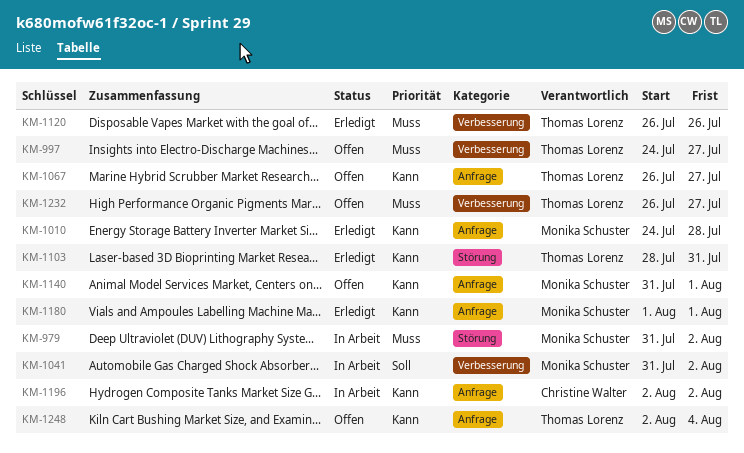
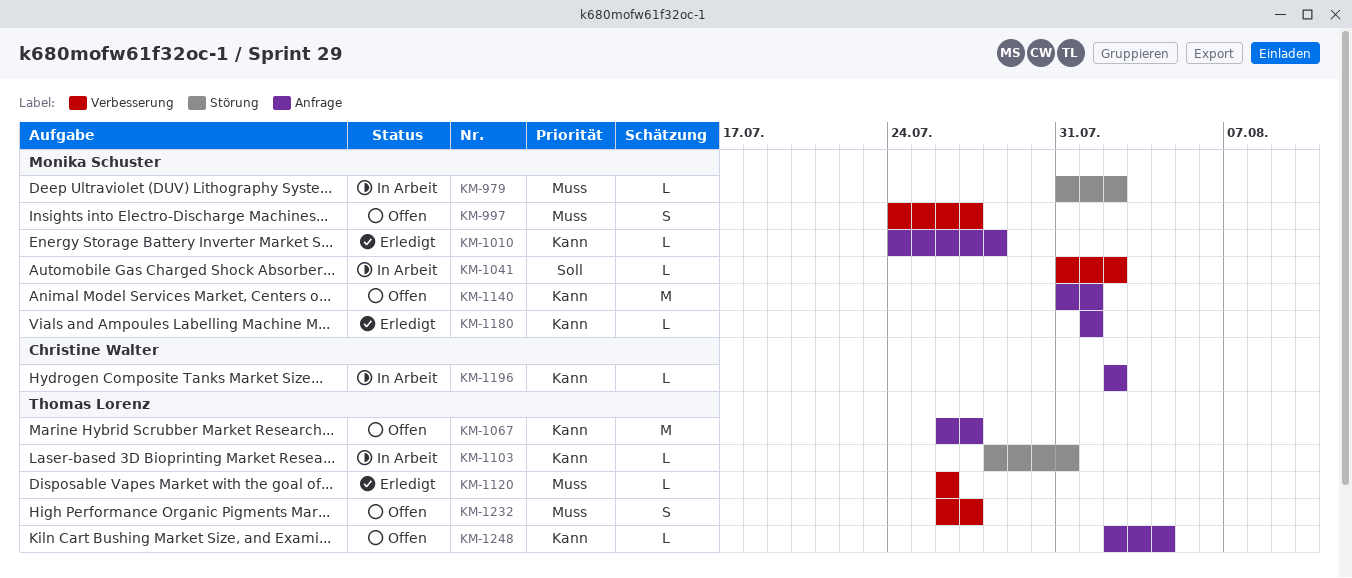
KM-997, owner: Thomas Lorenz -> Monika Schuster
KM-1103, status: Erledigt -> In Arbeit

